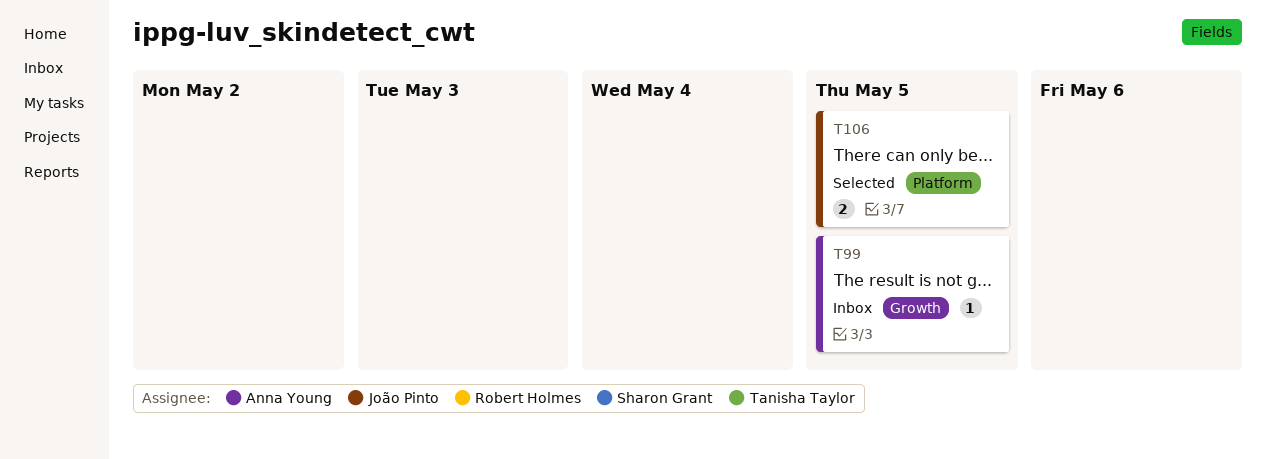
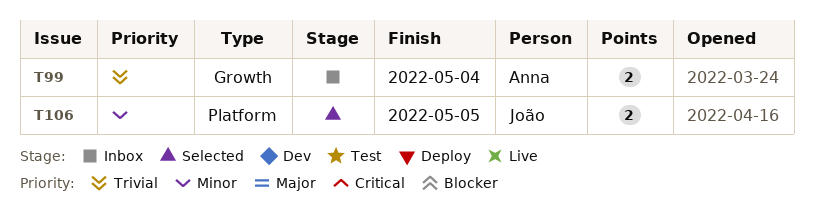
T99, estimate: 1 -> 2
T99, due: May 5 -> May 4

